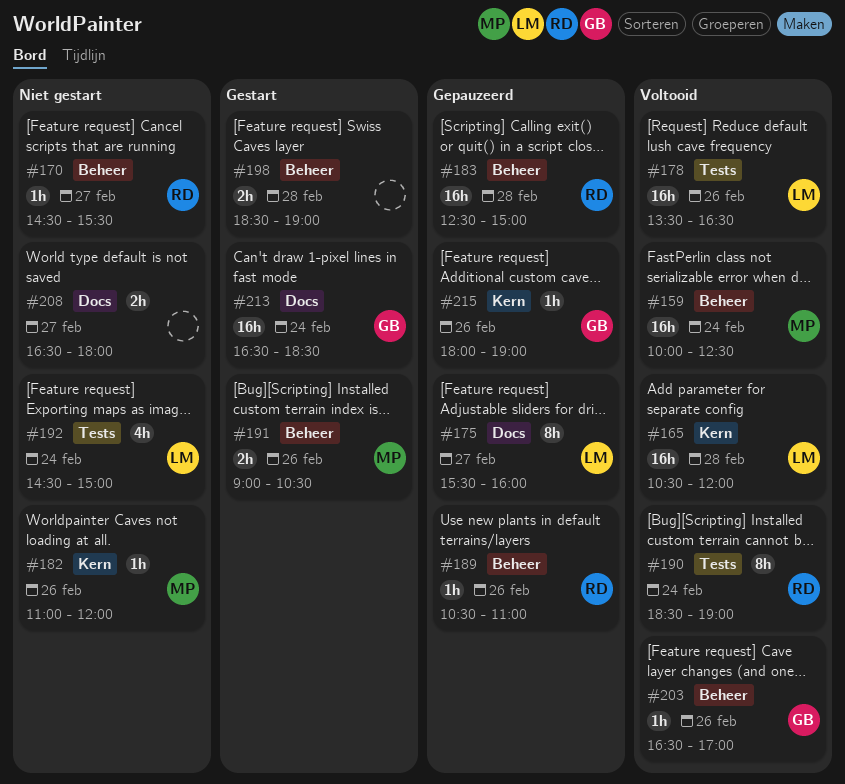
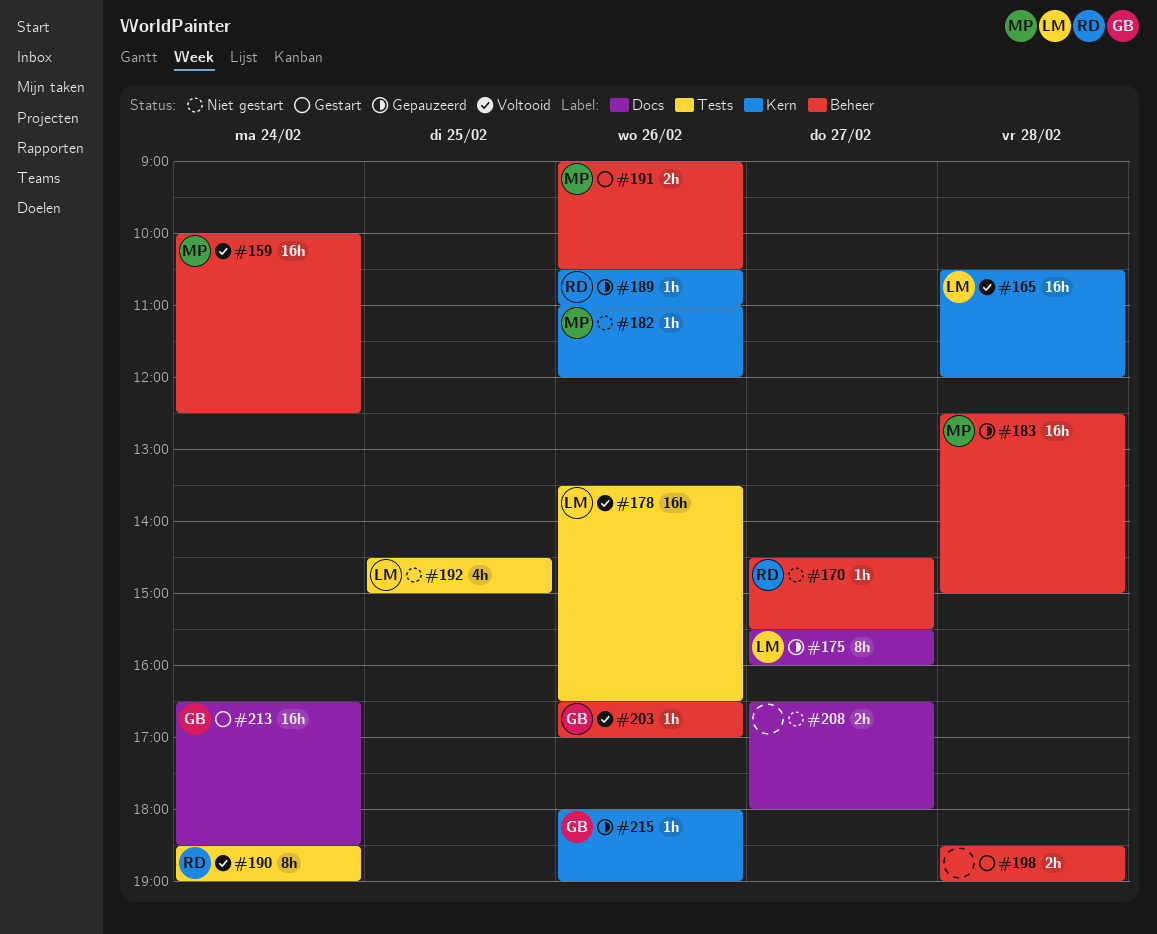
#183, owner: RD -> MP
#189, label: Beheer -> Kern
#192, day: Feb 24 -> Feb 25

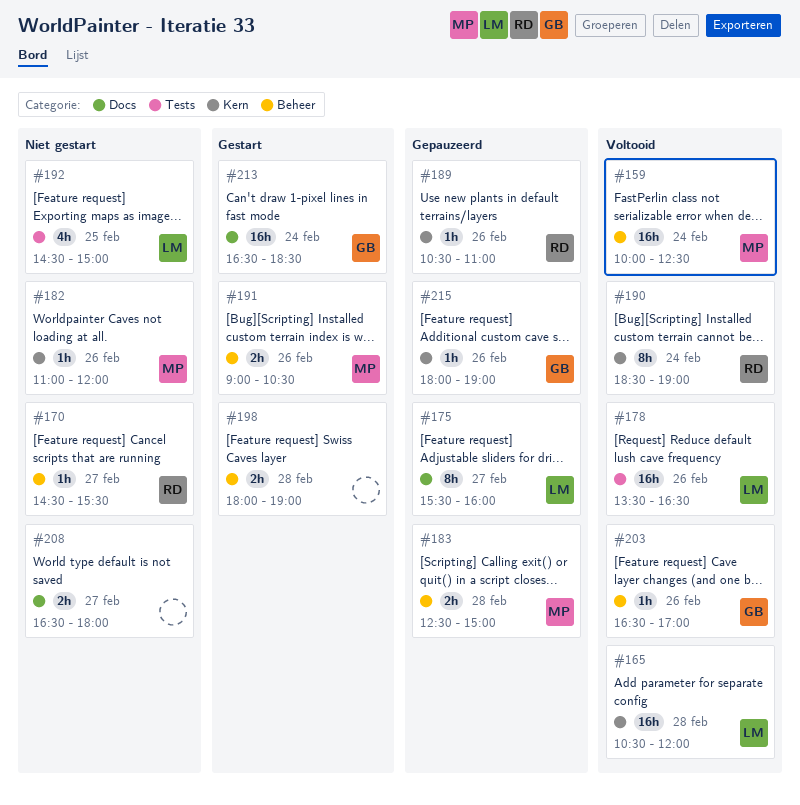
#183, estimate: 16h -> 2h
#190, label: Tests -> Kern
#198, begins: 18:30 -> 18:00

